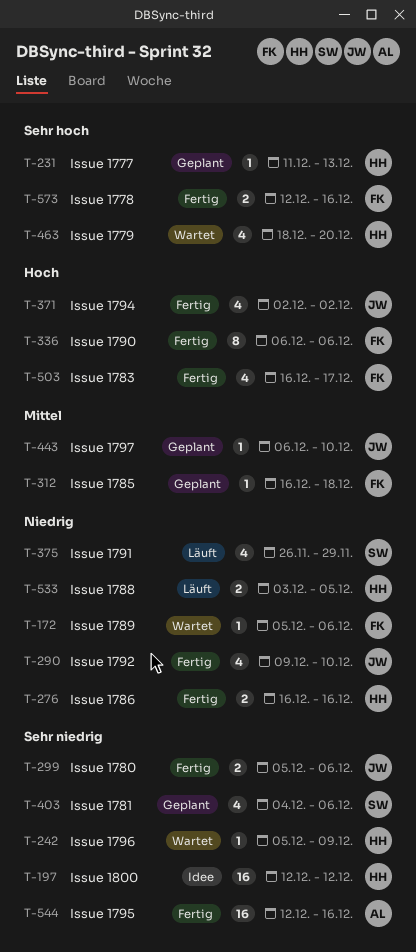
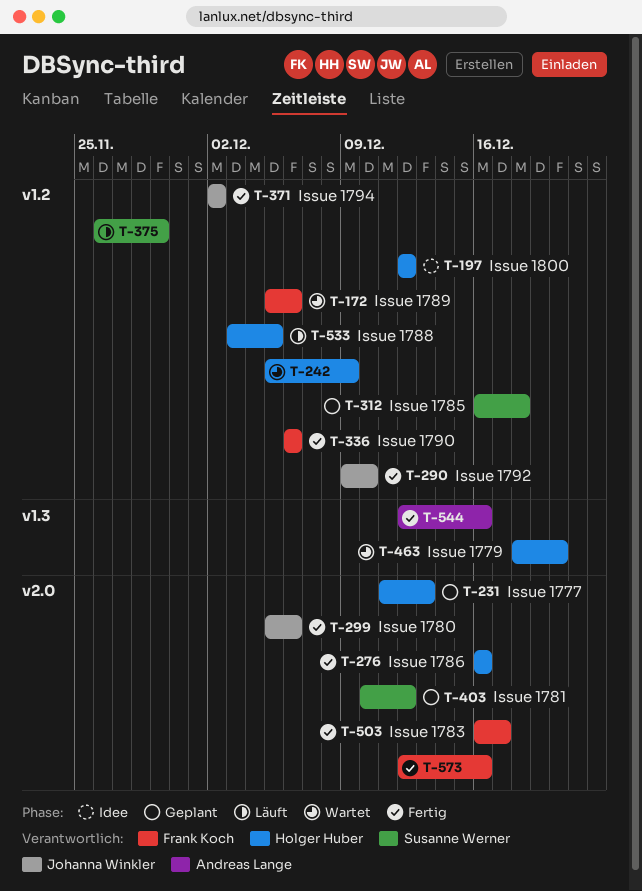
T-312, owner: Frank Koch -> Susanne Werner
T-403, start: Dec 4 -> Dec 10
T-403, due: Dec 6 -> Dec 12
T-443: present -> none

